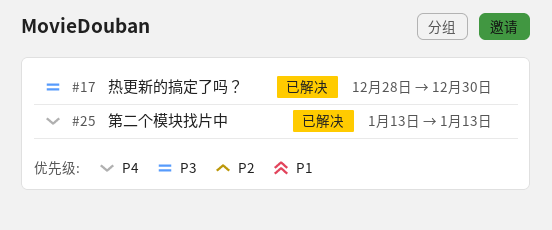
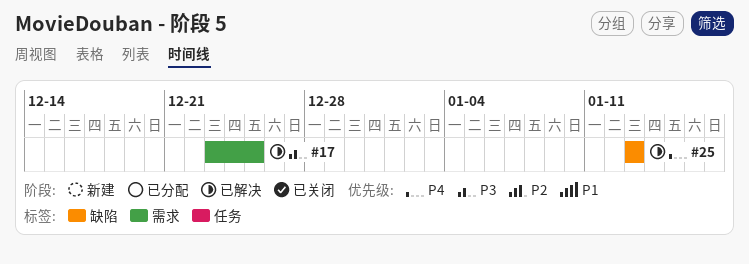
#17, start: Dec 28 -> Dec 23
#17, due: Dec 30 -> Dec 25

